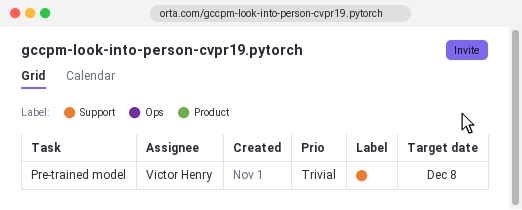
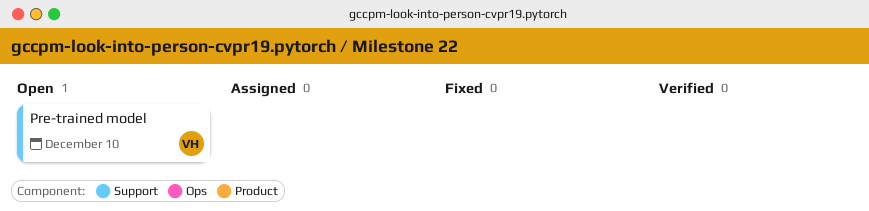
Pre-trained model, due: Dec 8 -> Dec 10

